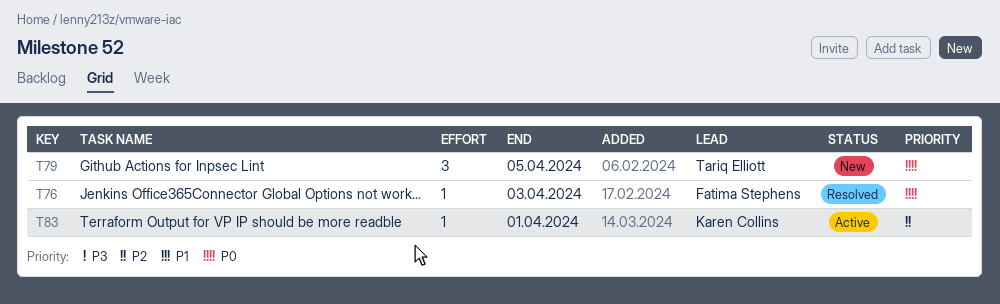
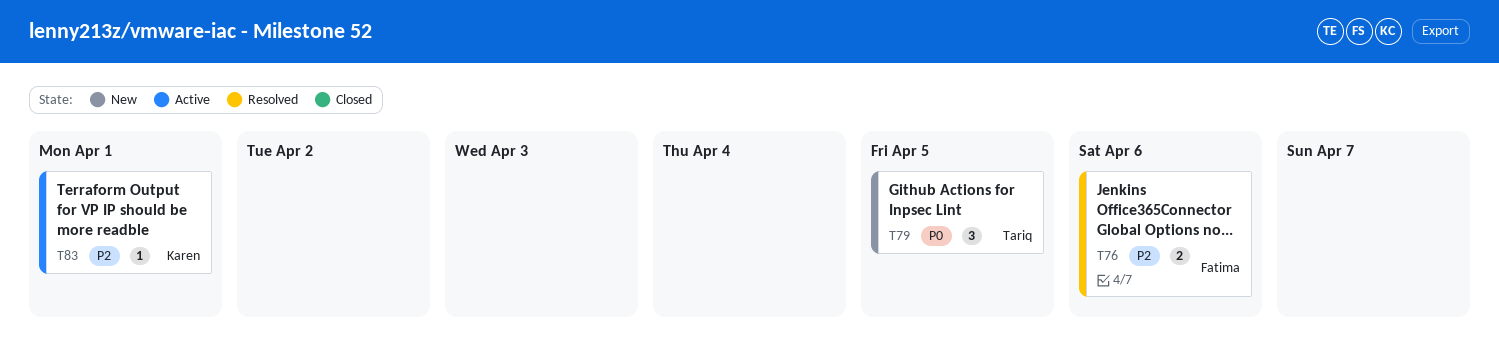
T76, priority: P0 -> P2
T76, estimate: 1 -> 2
T76, due: Apr 3 -> Apr 6

